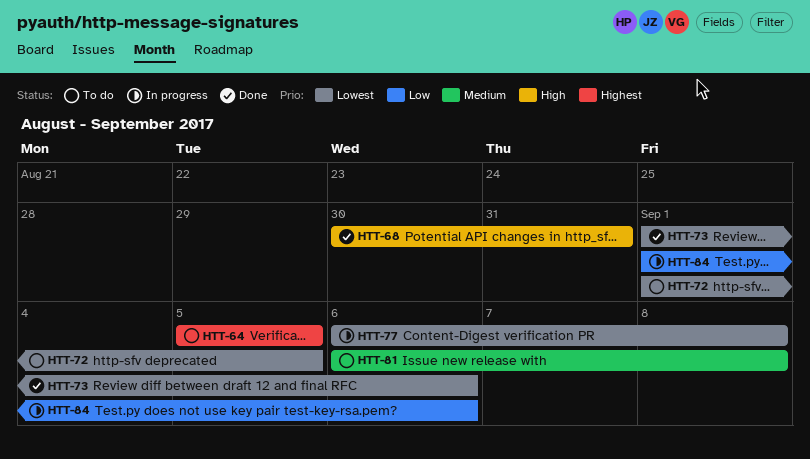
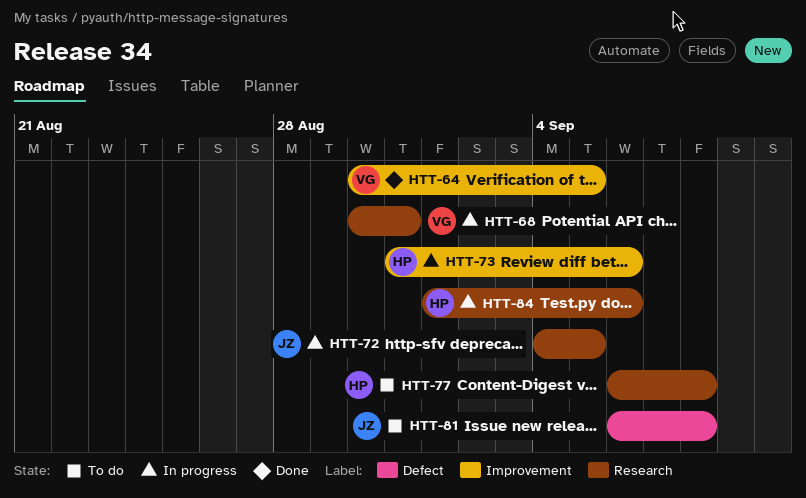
HTT-64, status: To do -> Done
HTT-64, start: Sep 5 -> Aug 30
HTT-68, status: Done -> In progress
HTT-72, status: To do -> In progress
HTT-72, start: Sep 1 -> Sep 4
HTT-73, status: Done -> In progress
HTT-73, start: Sep 1 -> Aug 31
HTT-77, status: In progress -> To do

